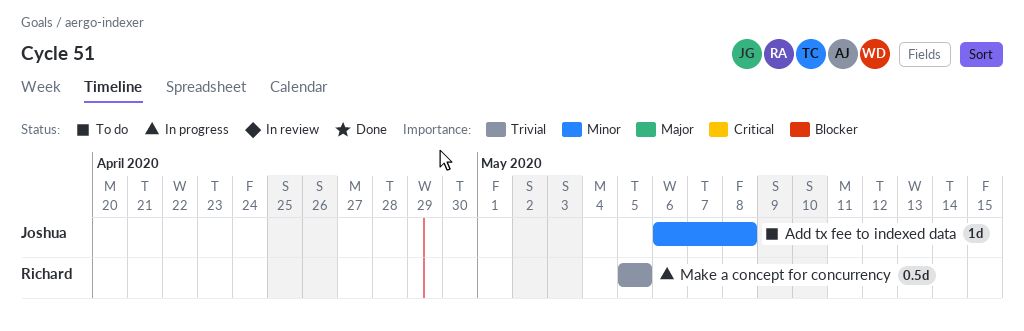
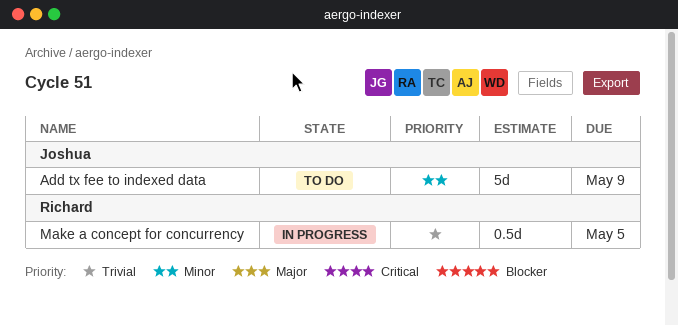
Add tx fee to indexed data, estimate: 1d -> 5d
Add tx fee to indexed data, due: May 8 -> May 9

